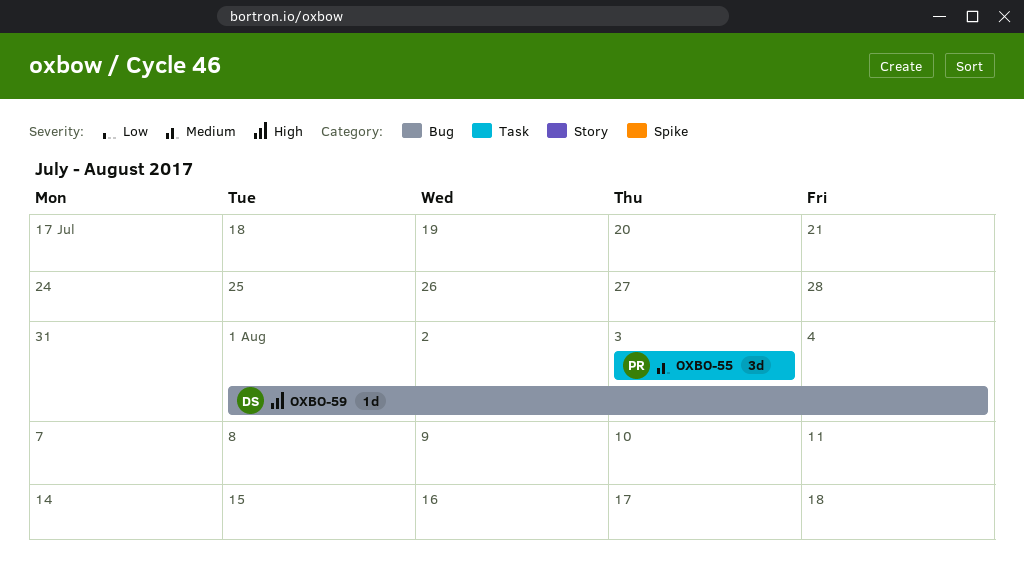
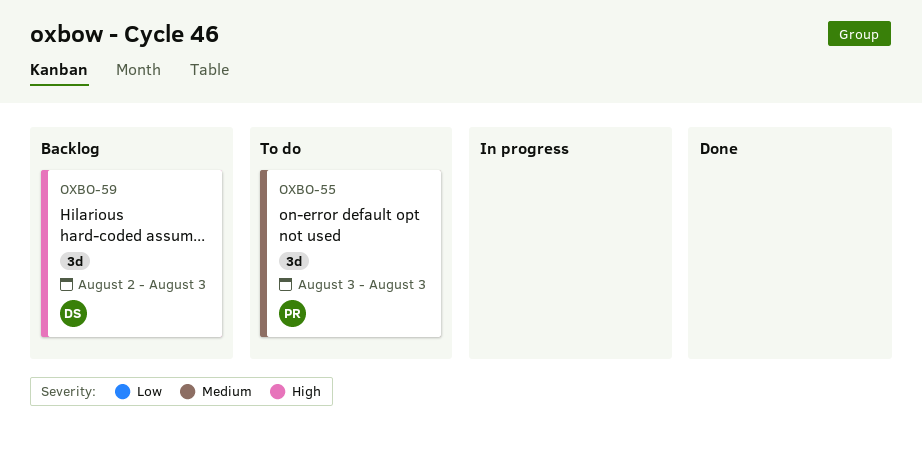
OXBO-59, estimate: 1d -> 3d
OXBO-59, start: Aug 1 -> Aug 2
OXBO-59, due: Aug 4 -> Aug 3

